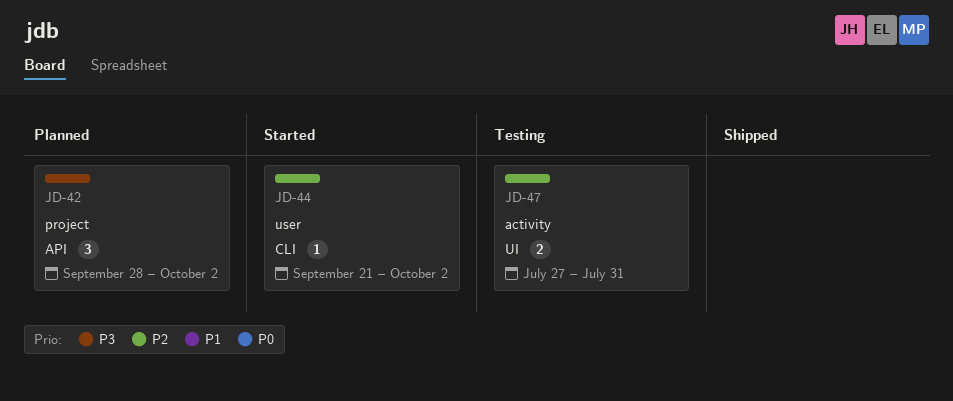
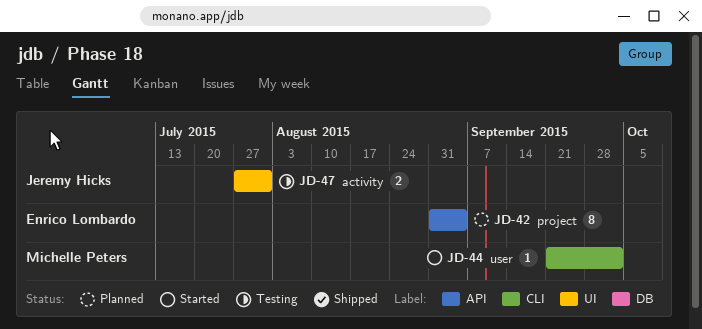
JD-42, estimate: 3 -> 8
JD-42, start: Sep 28 -> Aug 31
JD-42, due: Oct 2 -> Sep 4

